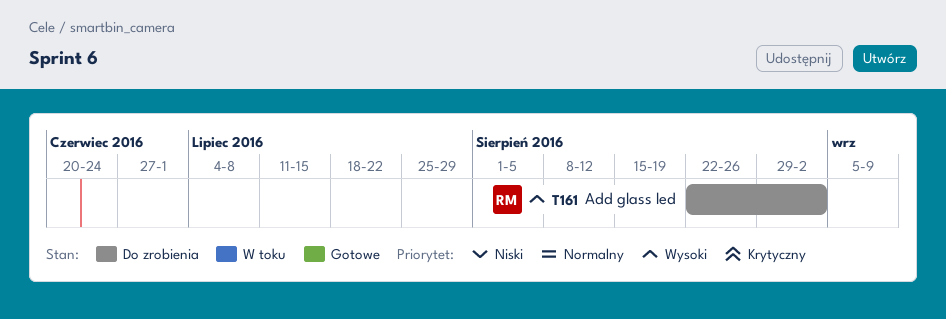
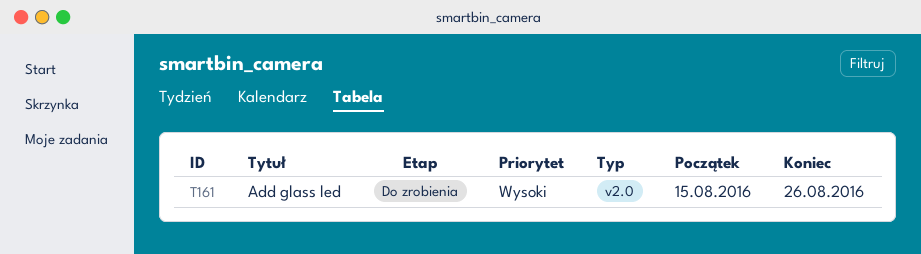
T161, start: Aug 22 -> Aug 15
T161, due: Sep 2 -> Aug 26

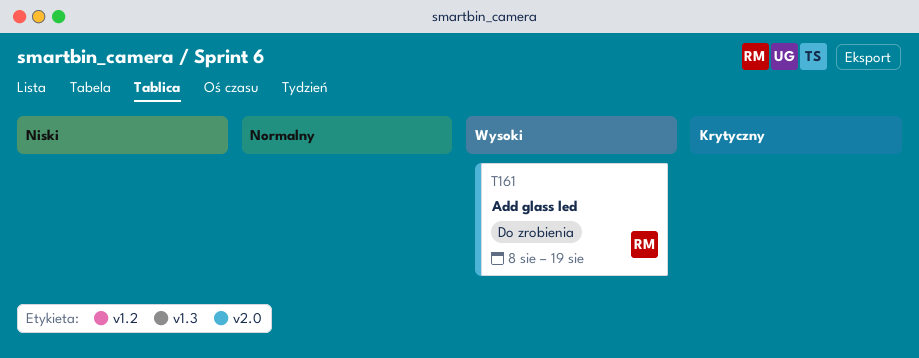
T161, start: Aug 15 -> Aug 8
T161, due: Aug 26 -> Aug 19

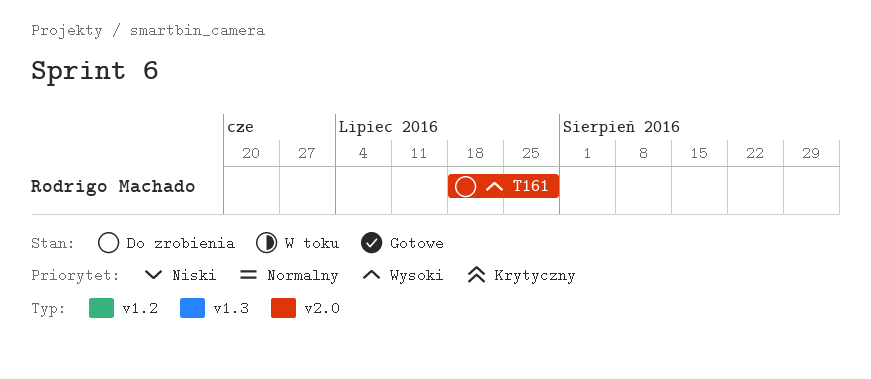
T161, start: Aug 8 -> Jul 18
T161, due: Aug 19 -> Jul 29

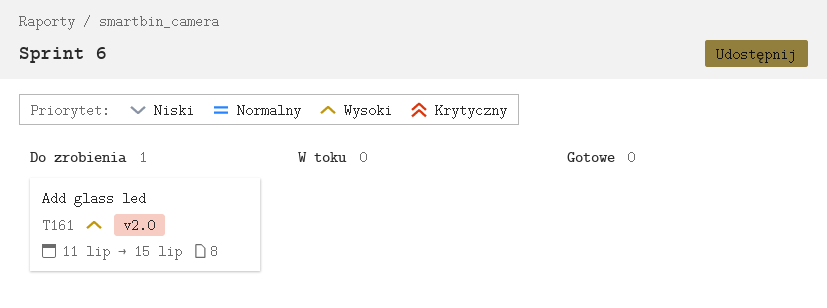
T161, start: Jul 18 -> Jul 11
T161, due: Jul 29 -> Jul 15

